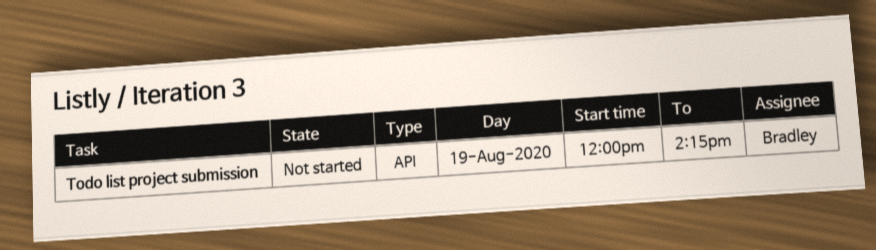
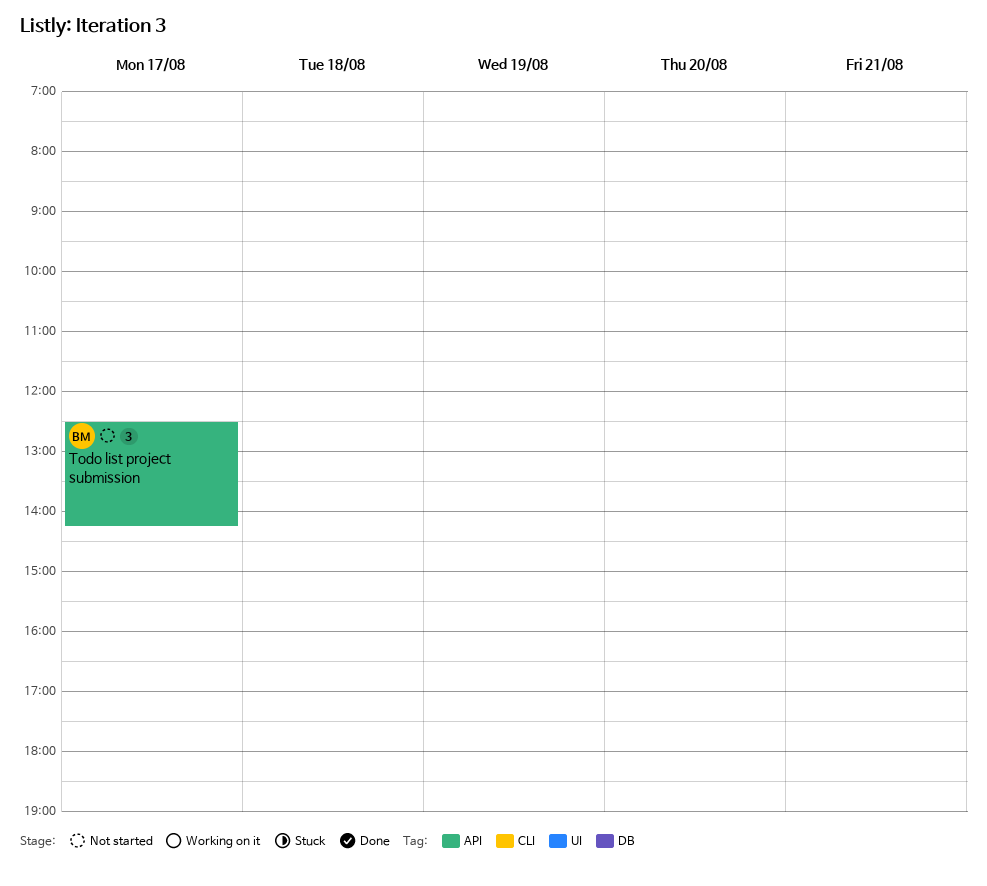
Todo list project submission, day: Aug 19 -> Aug 17
Todo list project submission, begins: 12:00 -> 12:30

